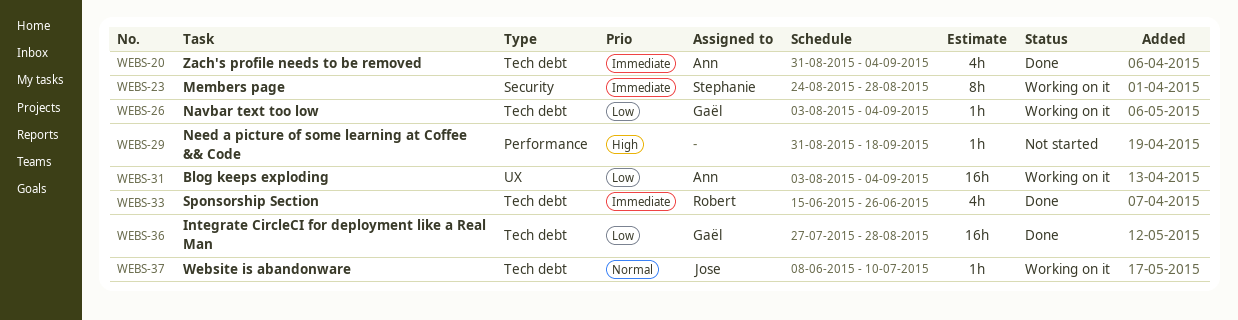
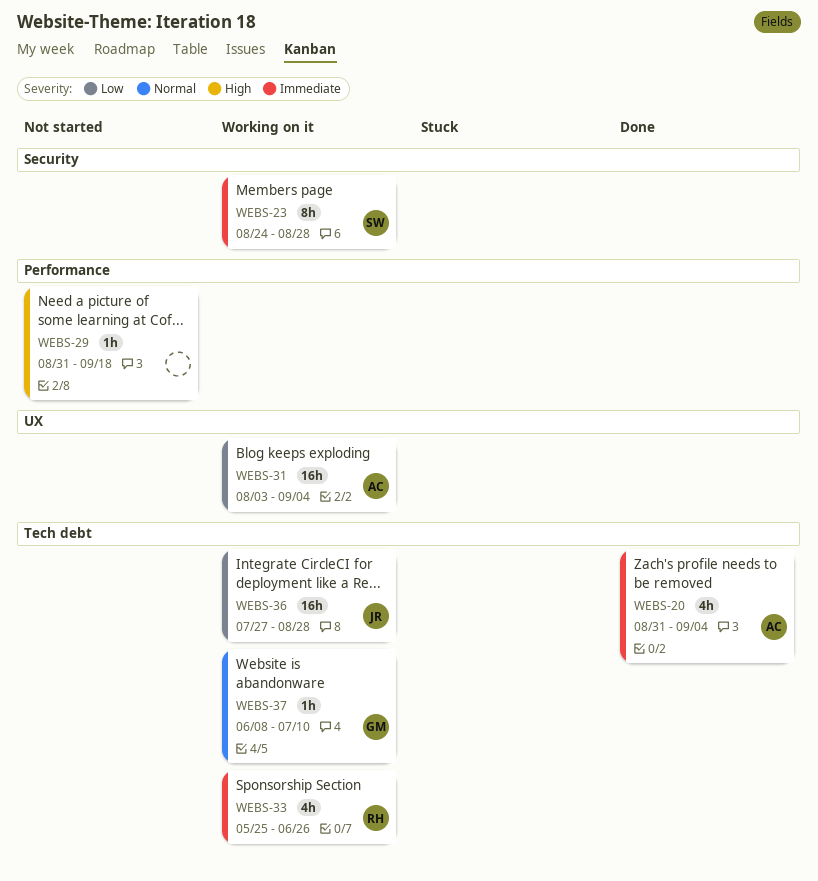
WEBS-26: present -> none
WEBS-33, status: Done -> Working on it
WEBS-33, start: Jun 15 -> May 25
WEBS-36, status: Done -> Working on it
WEBS-36, owner: Gaël -> Jose
WEBS-37, owner: Jose -> Gaël

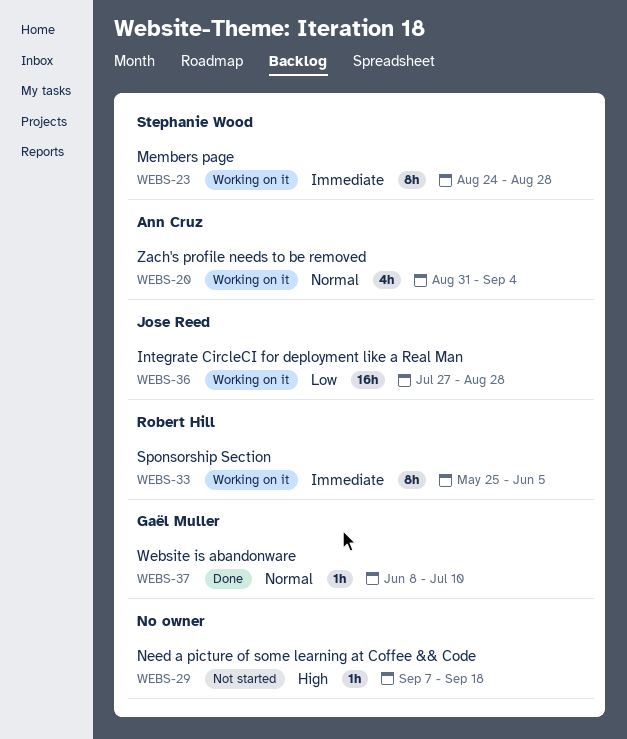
WEBS-20, status: Done -> Working on it
WEBS-20, priority: Immediate -> Normal
WEBS-29, start: Aug 31 -> Sep 7
WEBS-31: present -> none
WEBS-33, estimate: 4h -> 8h
WEBS-33, due: Jun 26 -> Jun 5
WEBS-37, status: Working on it -> Done

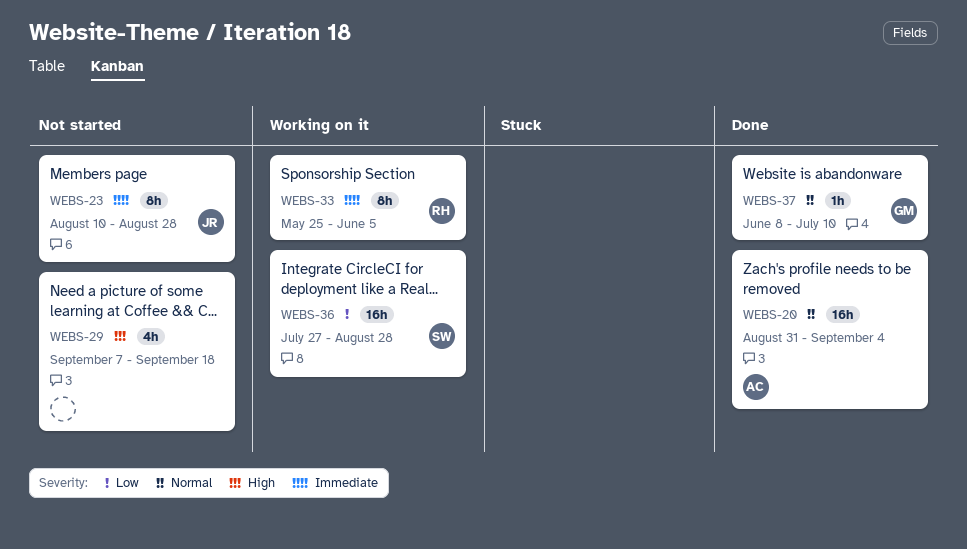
WEBS-20, status: Working on it -> Done
WEBS-20, estimate: 4h -> 16h
WEBS-23, status: Working on it -> Not started
WEBS-23, owner: Stephanie Wood -> Jose Reed
WEBS-23, start: Aug 24 -> Aug 10
WEBS-29, estimate: 1h -> 4h
WEBS-36, owner: Jose Reed -> Stephanie Wood

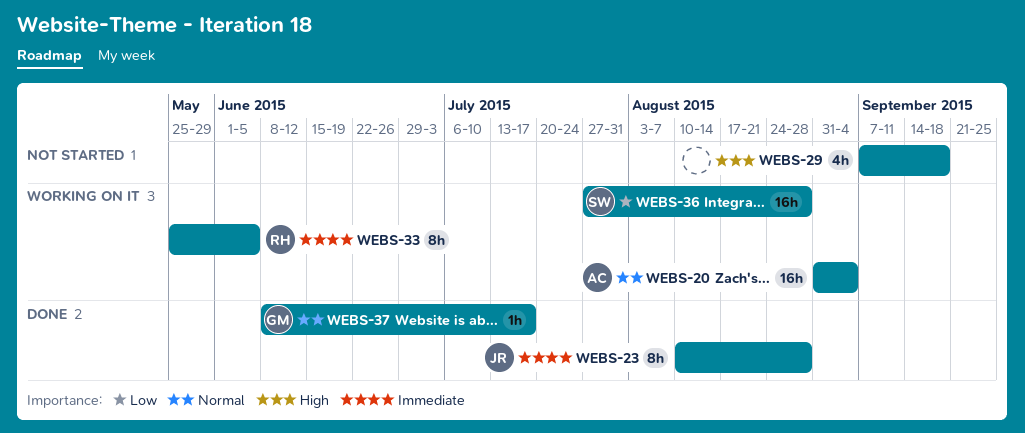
WEBS-20, status: Done -> Working on it
WEBS-23, status: Not started -> Done
WEBS-37, due: Jul 10 -> Jul 17

